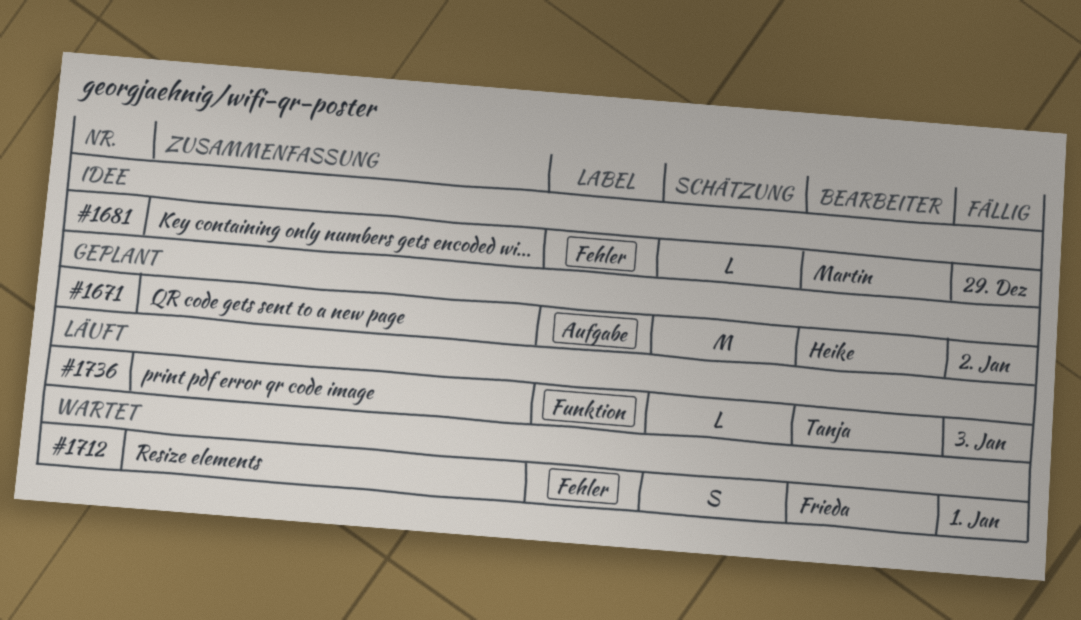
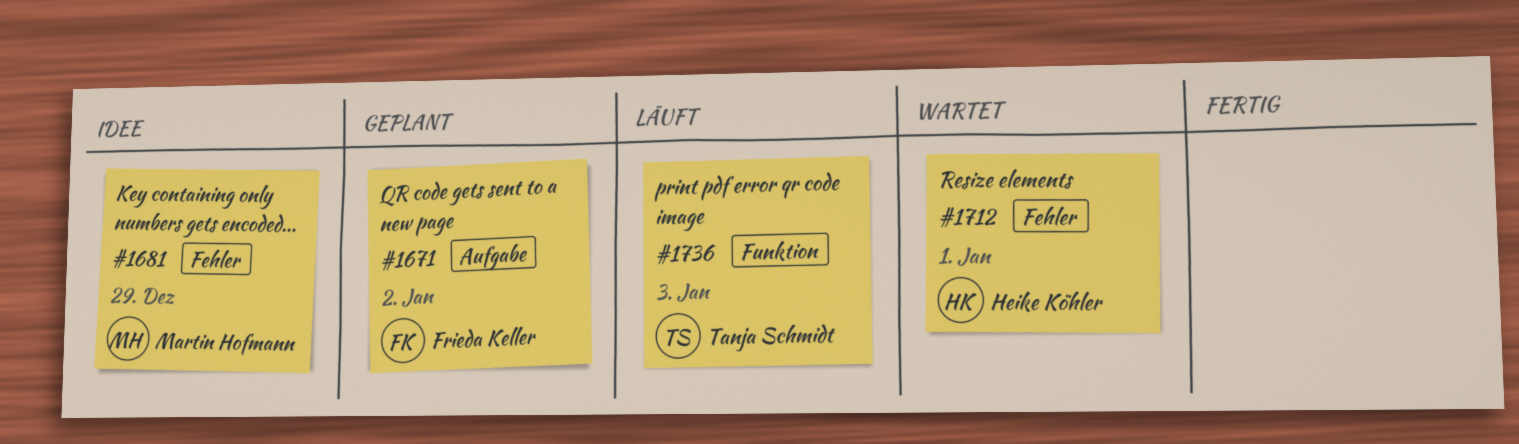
#1671, owner: Heike Köhler -> Frieda Keller
#1712, owner: Frieda Keller -> Heike Köhler

